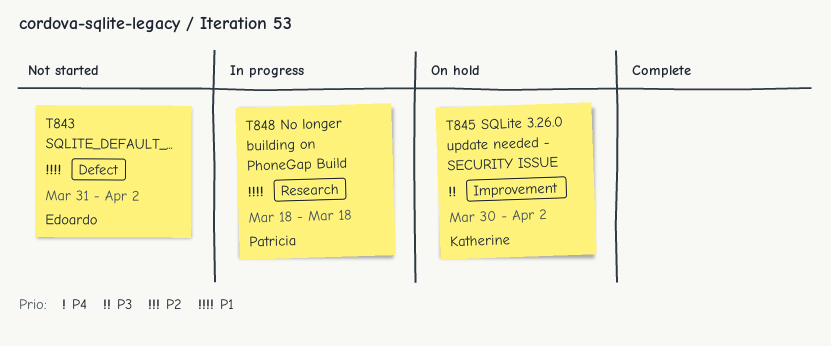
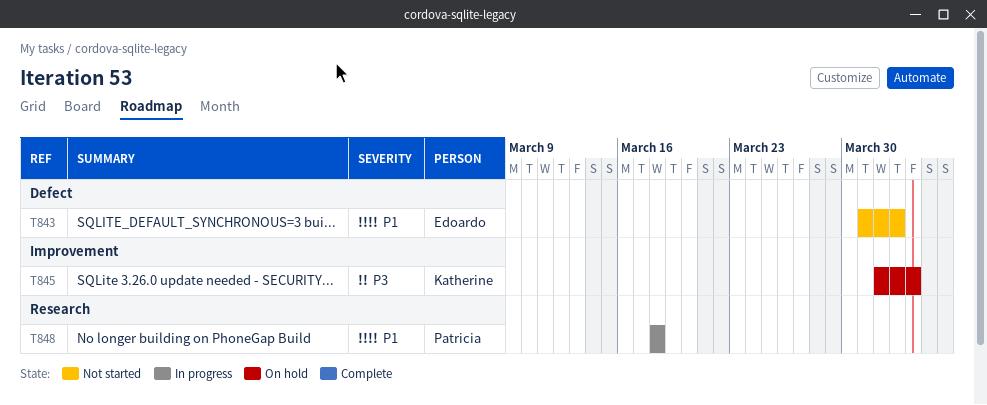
T845, start: Mar 30 -> Apr 1
T845, due: Apr 2 -> Apr 3

